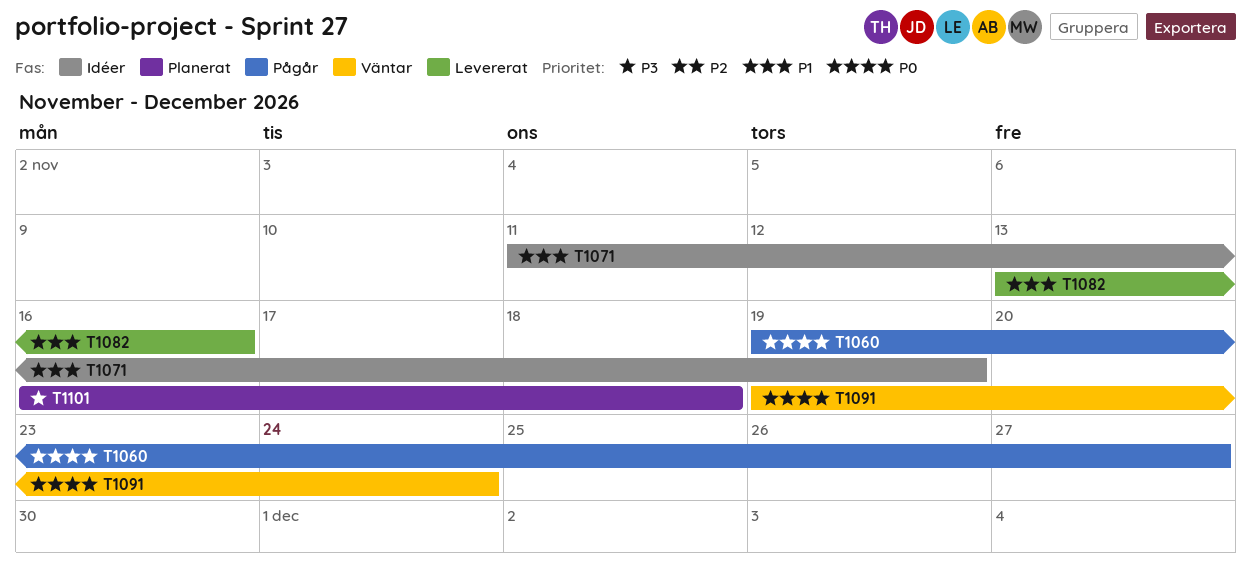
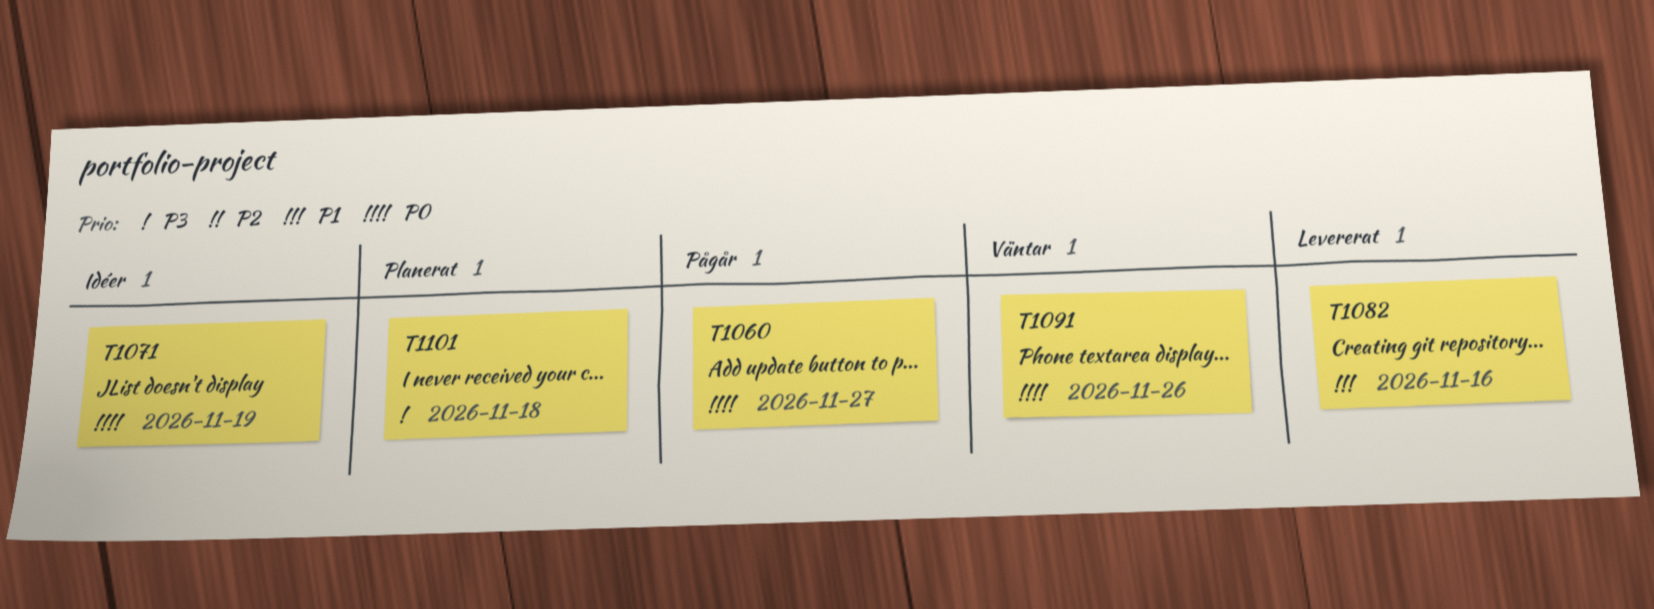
T1071, priority: P1 -> P0
T1091, due: Nov 24 -> Nov 26

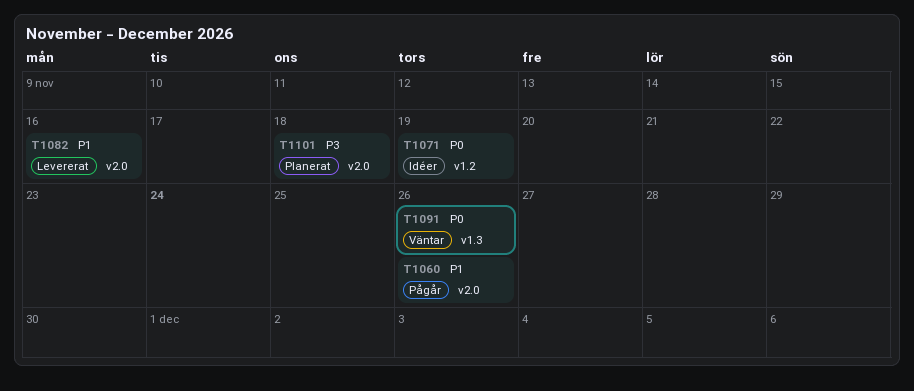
T1060, priority: P0 -> P1
T1060, due: Nov 27 -> Nov 26

